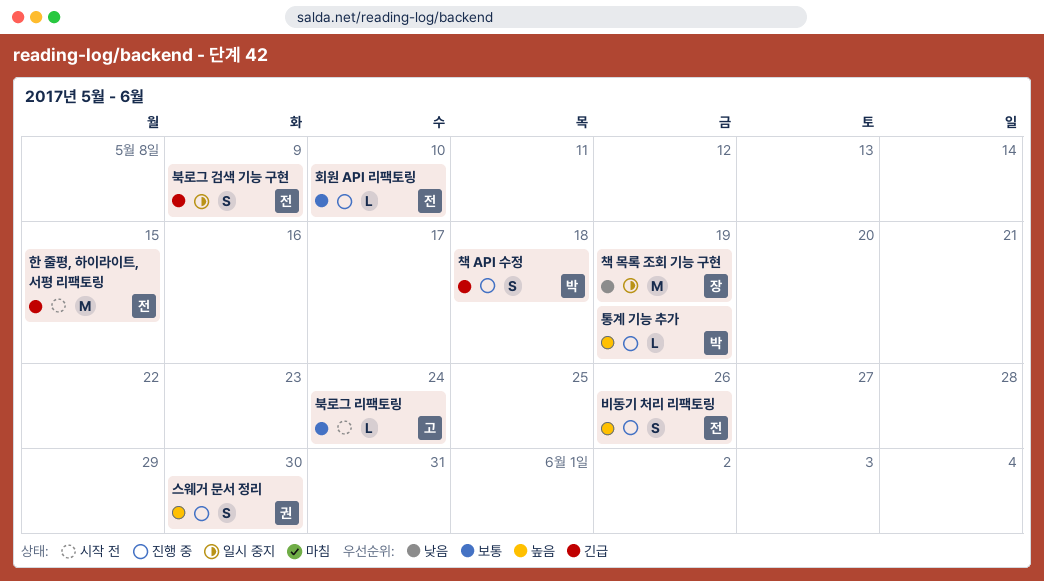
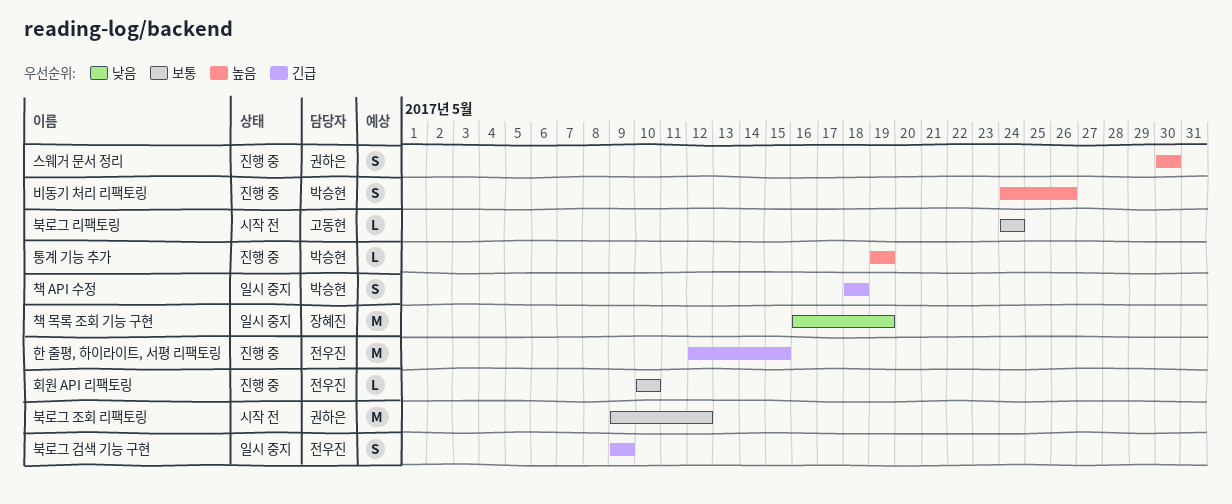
북로그 조회 리팩토링: none -> present
비동기 처리 리팩토링, owner: 전우진 -> 박승현
책 API 수정, status: 진행 중 -> 일시 중지
한 줄평, 하이라이트, 서평 리팩토링, status: 시작 전 -> 진행 중

